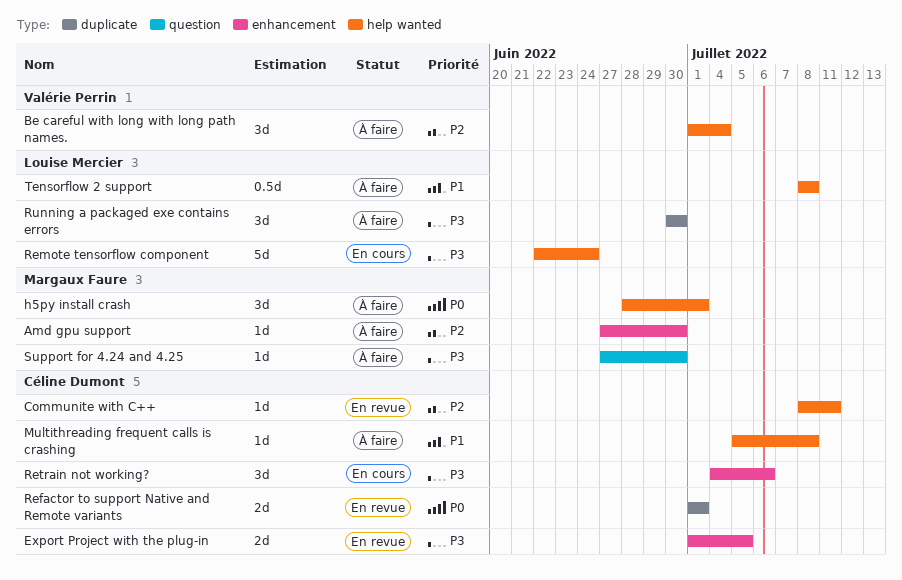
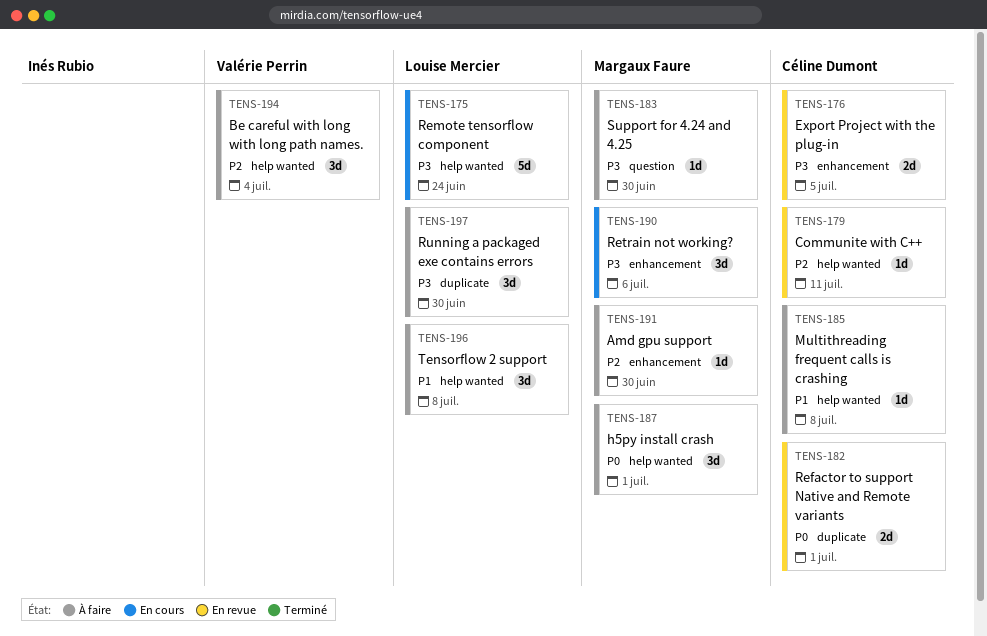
Retrain not working?, owner: Céline Dumont -> Margaux Faure
Tensorflow 2 support, estimate: 0.5d -> 3d

